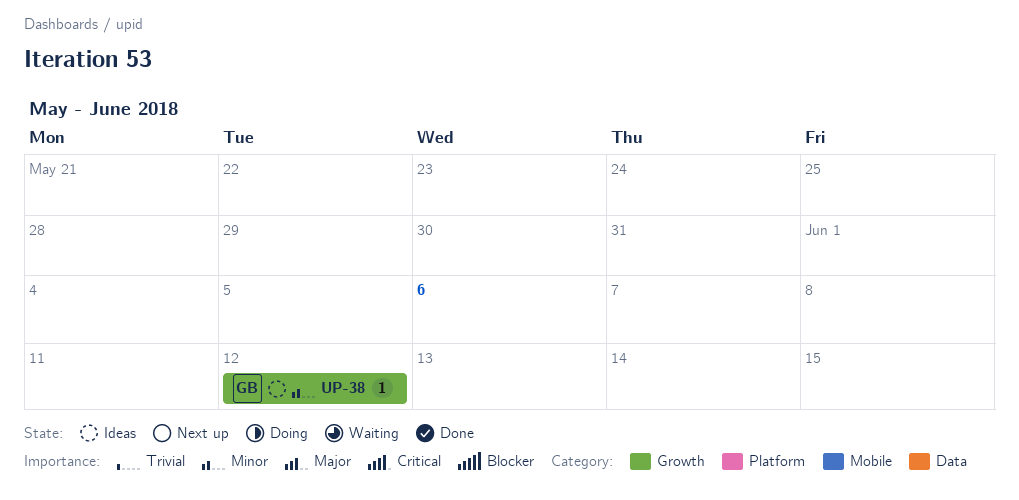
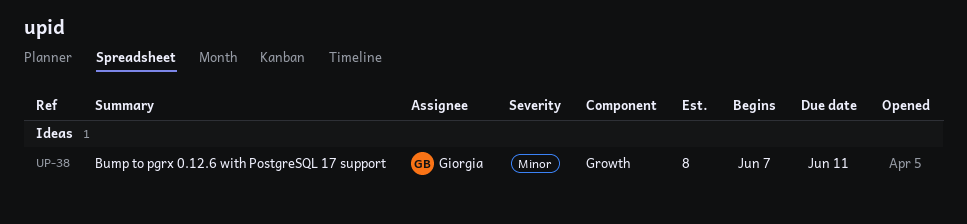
UP-38, estimate: 1 -> 8
UP-38, start: Jun 12 -> Jun 7
UP-38, due: Jun 12 -> Jun 11

